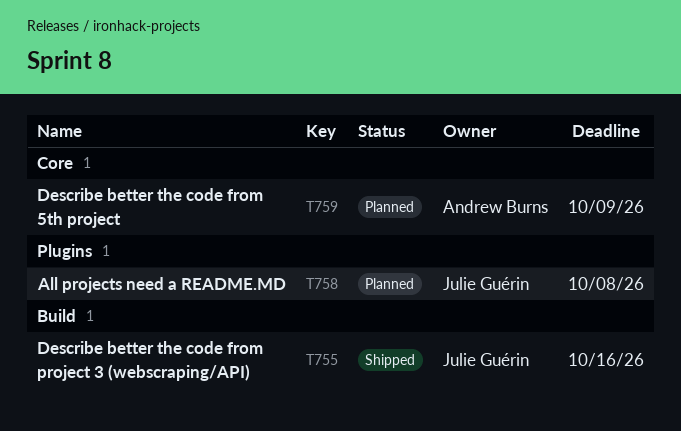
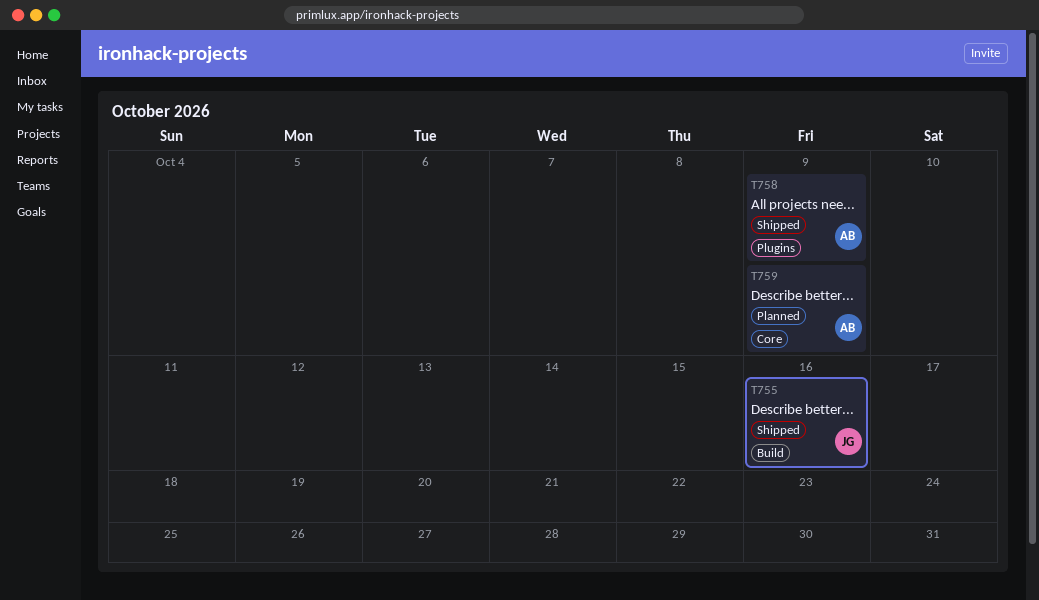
T758, status: Planned -> Shipped
T758, owner: Julie Guérin -> Andrew Burns
T758, due: Oct 8 -> Oct 9

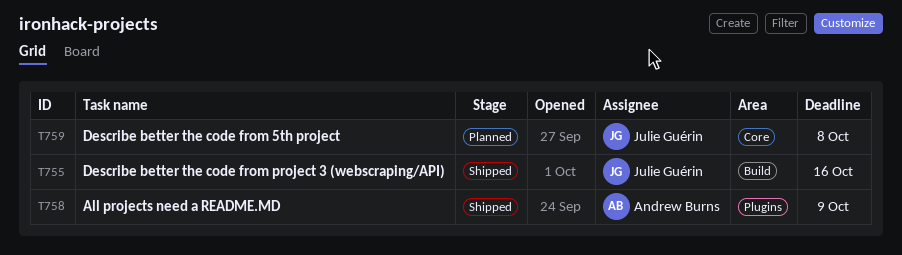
T759, owner: Andrew Burns -> Julie Guérin
T759, due: Oct 9 -> Oct 8

